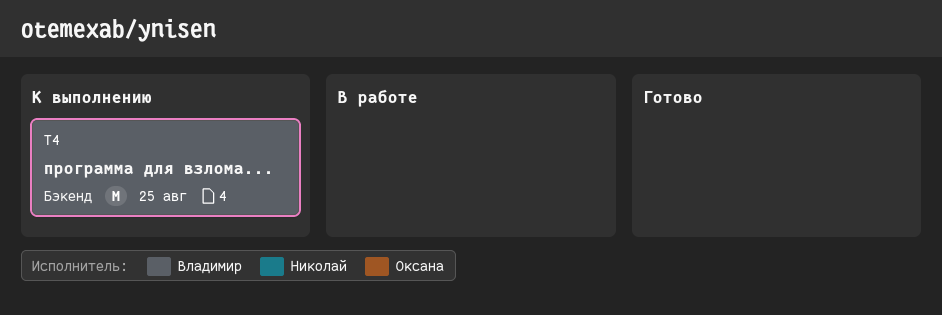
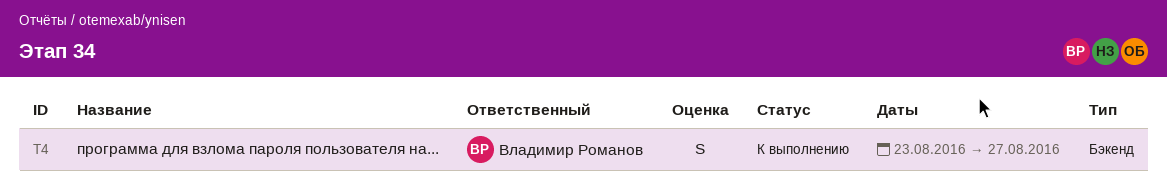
T4, estimate: M -> S
T4, due: Aug 25 -> Aug 27

